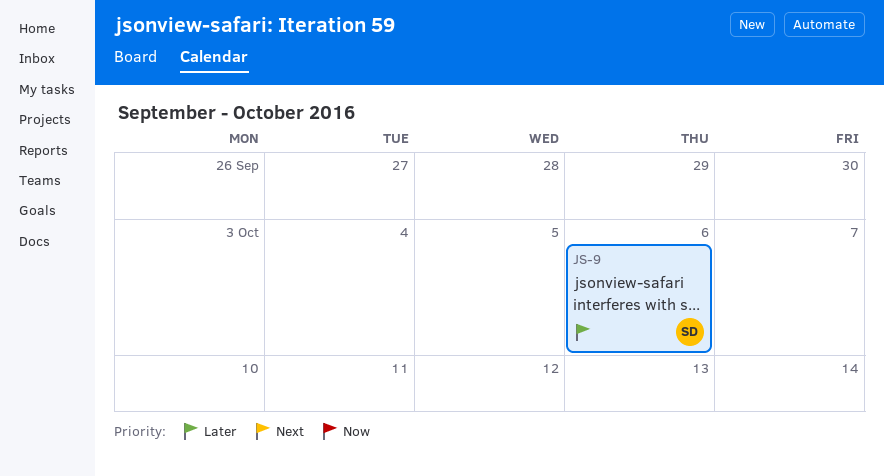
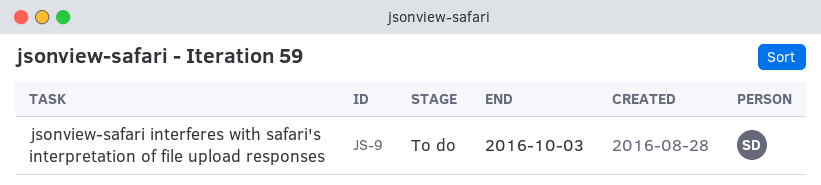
JS-9, due: Oct 6 -> Oct 3

